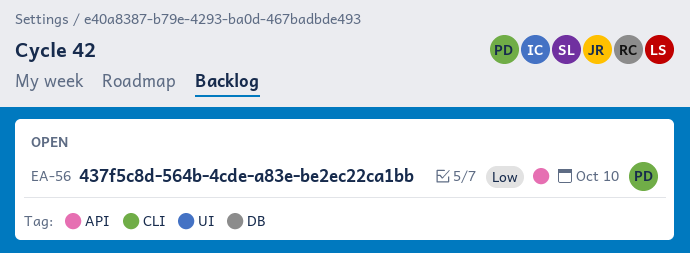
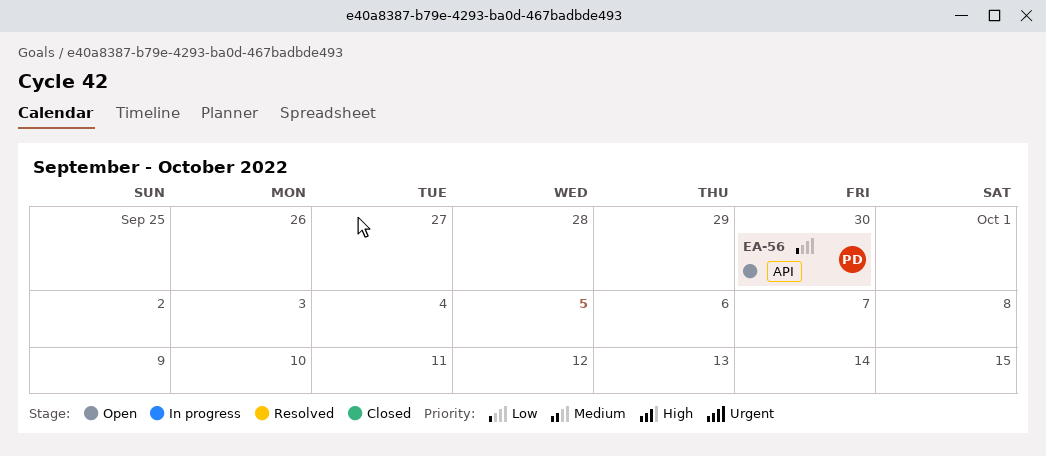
EA-56, due: Oct 10 -> Sep 30

